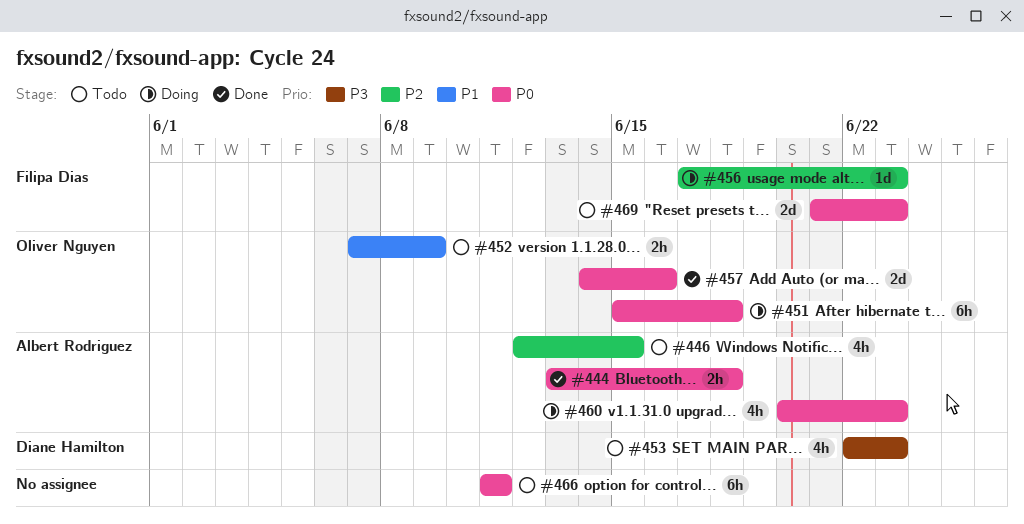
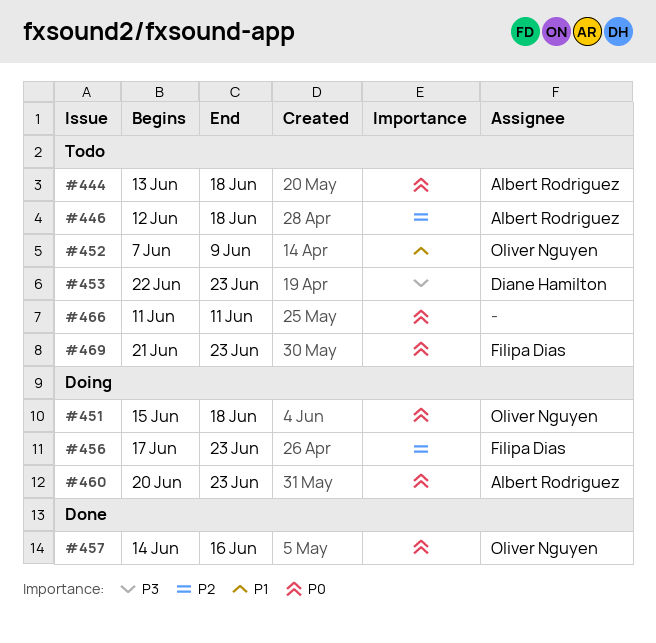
#444, status: Done -> Todo
#446, due: Jun 15 -> Jun 18

